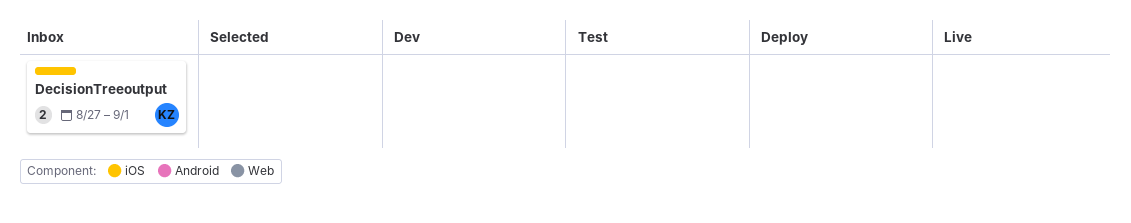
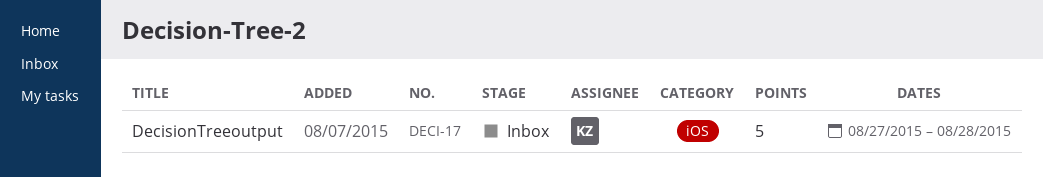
DecisionTreeoutput, estimate: 2 -> 5
DecisionTreeoutput, due: Sep 1 -> Aug 28

